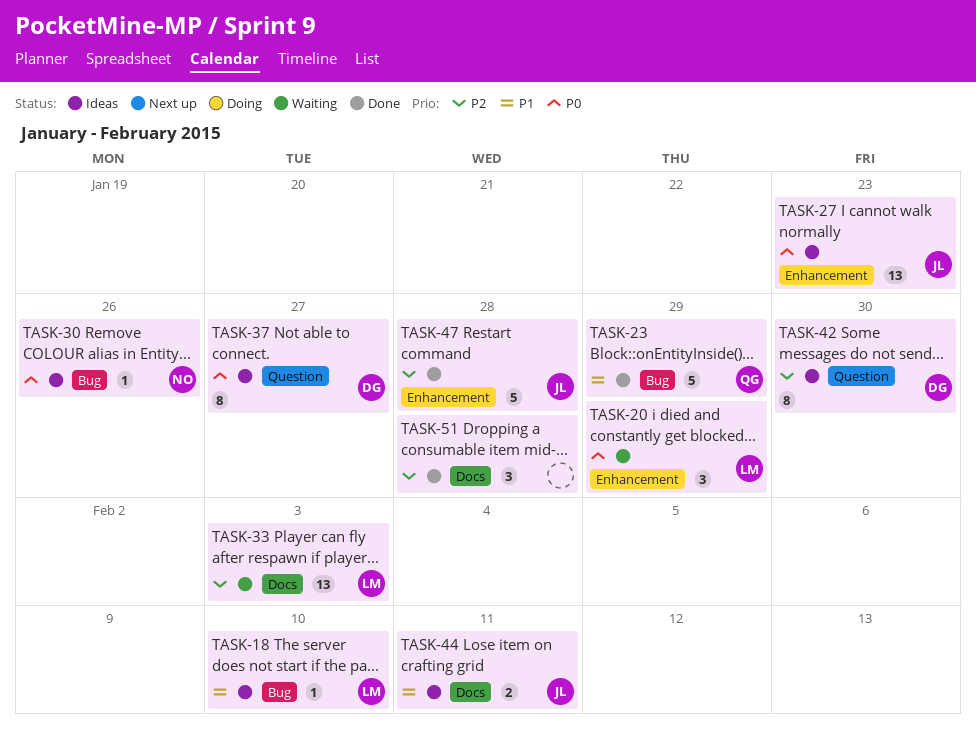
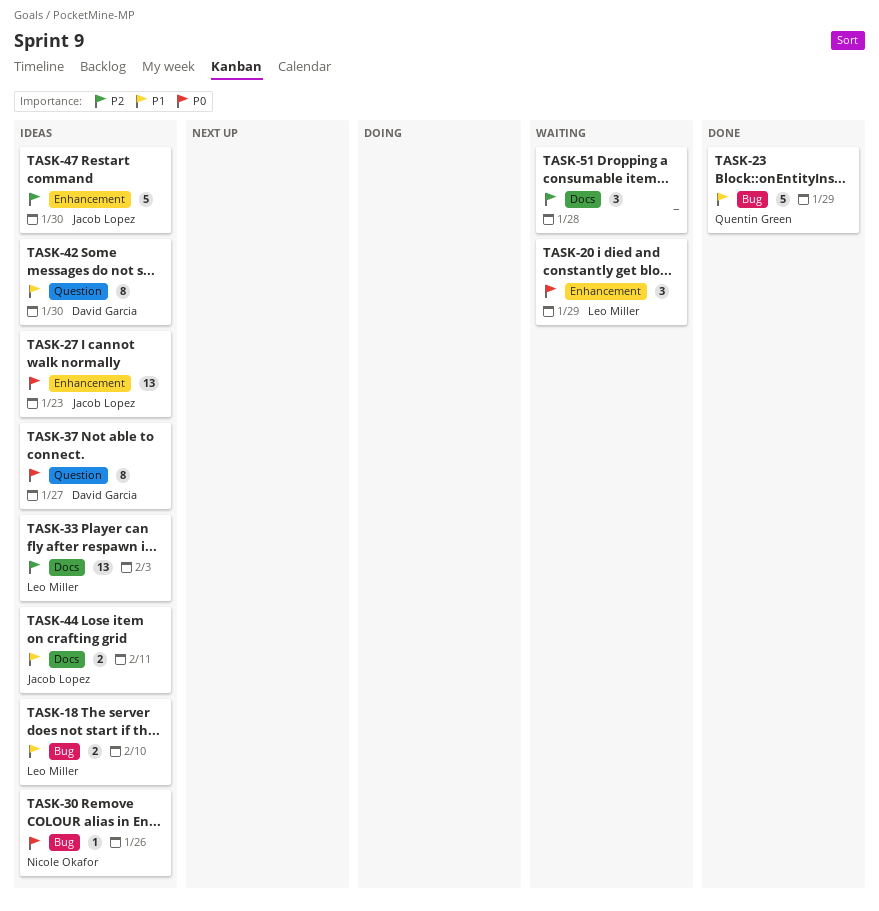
TASK-18, estimate: 1 -> 2
TASK-33, status: Waiting -> Ideas
TASK-42, priority: P2 -> P1
TASK-47, status: Done -> Ideas
TASK-47, due: Jan 28 -> Jan 30
TASK-51, status: Done -> Waiting

